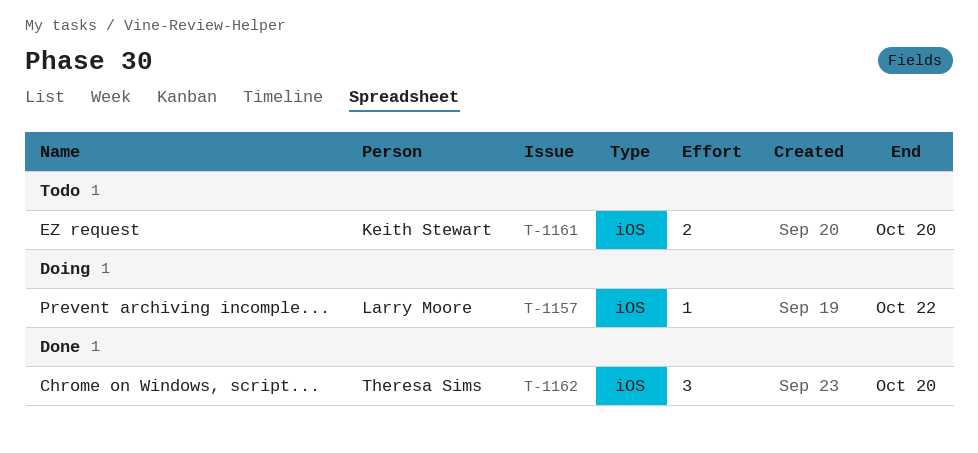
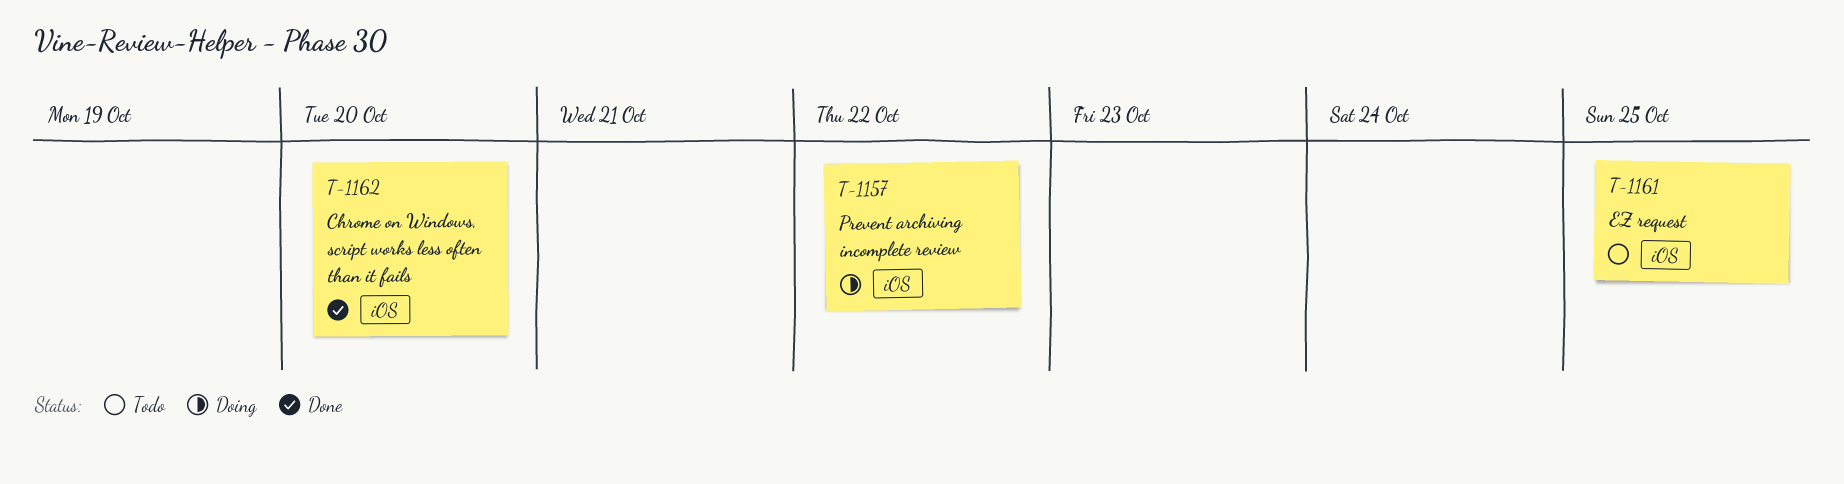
T-1161, due: Oct 20 -> Oct 25

